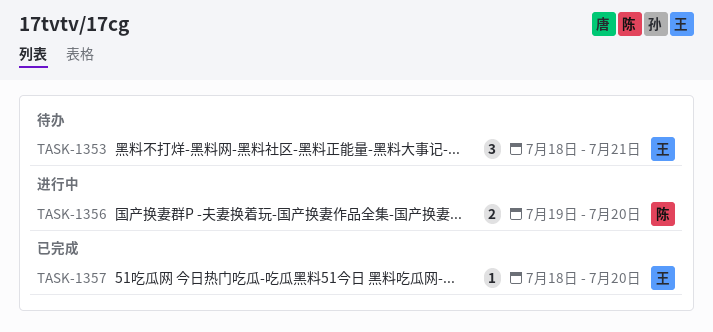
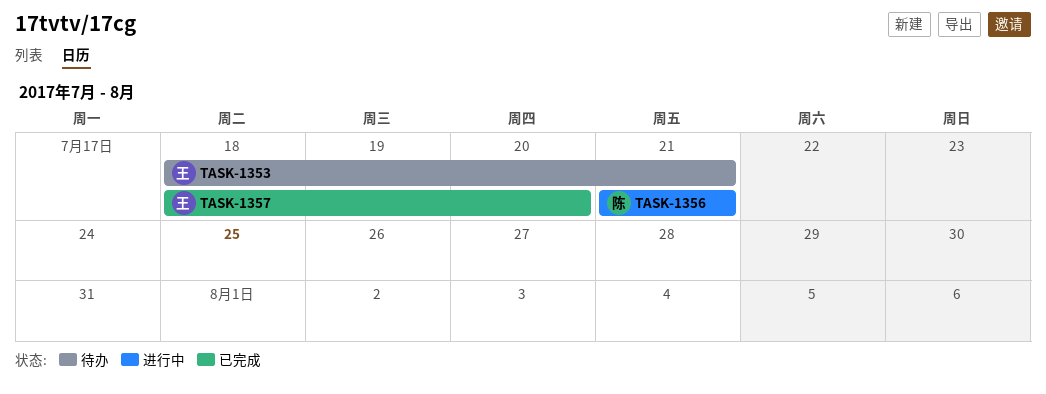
TASK-1356, start: Jul 19 -> Jul 21
TASK-1356, due: Jul 20 -> Jul 21

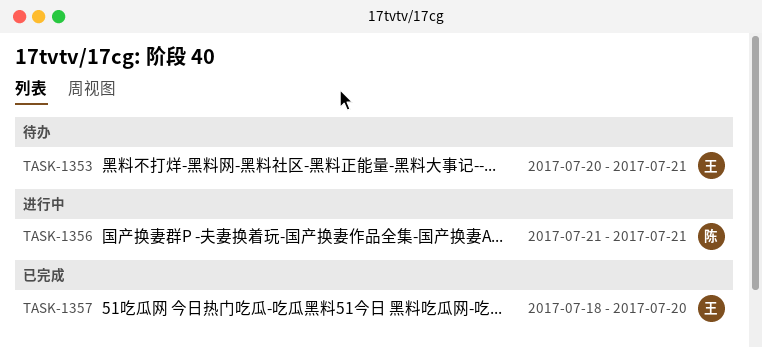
TASK-1353, start: Jul 18 -> Jul 20

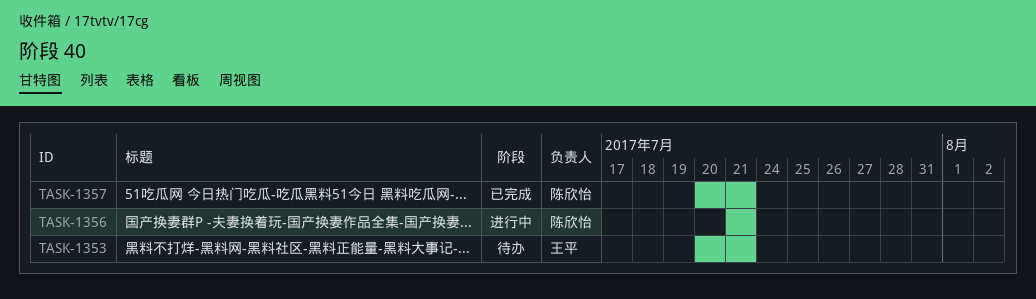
TASK-1357, owner: 王平 -> 陈欣怡
TASK-1357, start: Jul 18 -> Jul 20
TASK-1357, due: Jul 20 -> Jul 21

